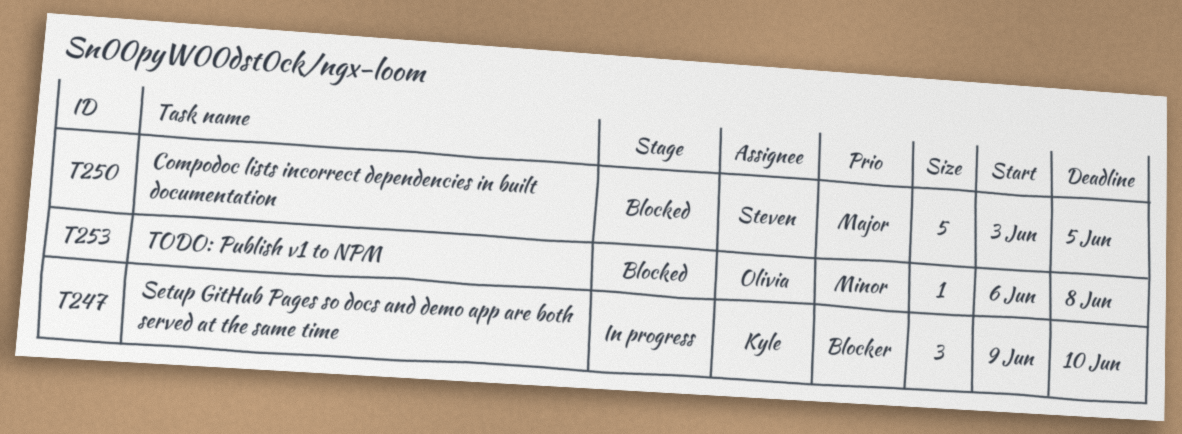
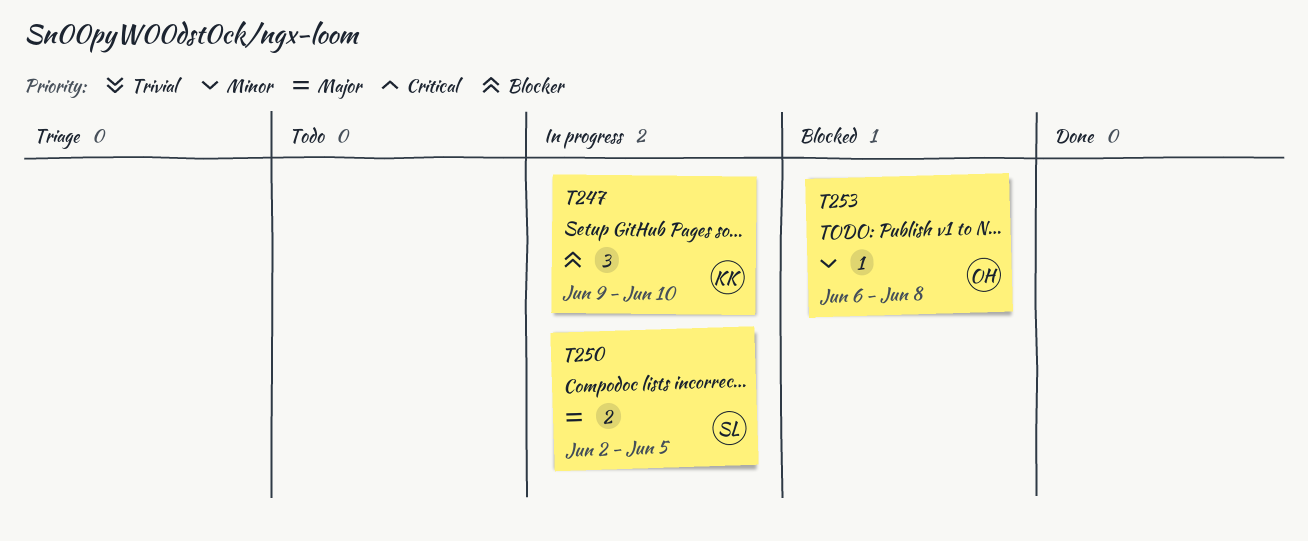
T250, status: Blocked -> In progress
T250, estimate: 5 -> 2
T250, start: Jun 3 -> Jun 2

